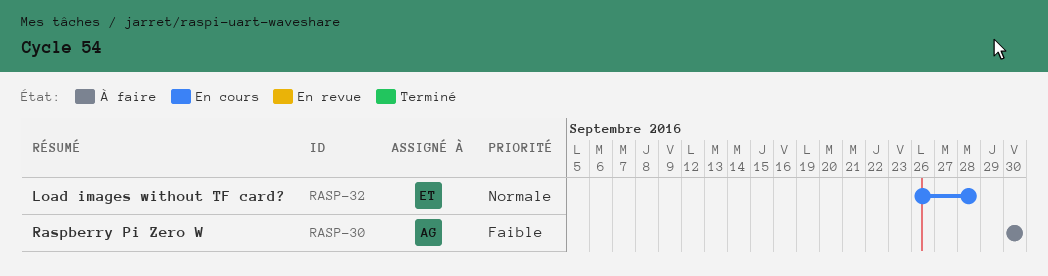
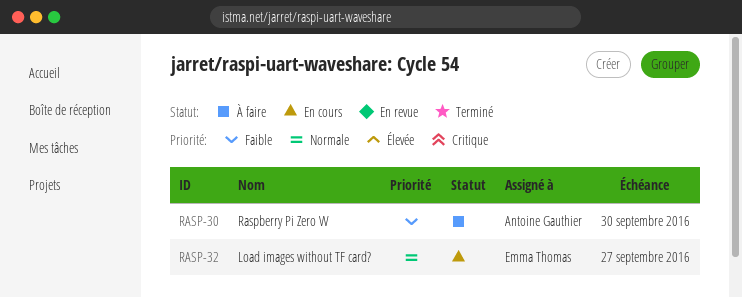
RASP-32, due: Sep 28 -> Sep 27

